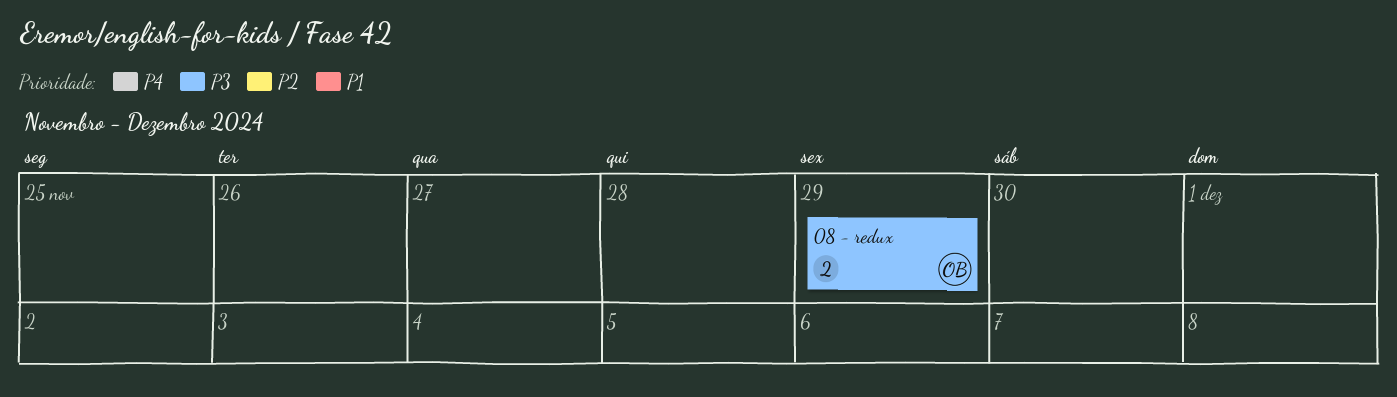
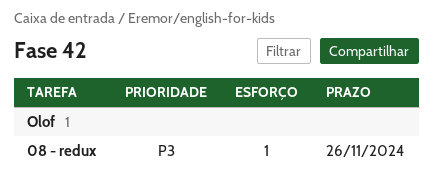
08 - redux, estimate: 2 -> 1
08 - redux, due: Nov 29 -> Nov 26

